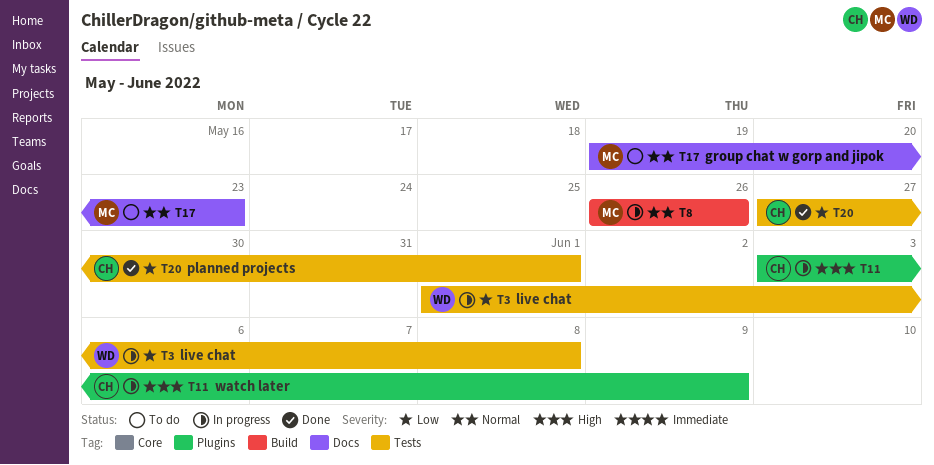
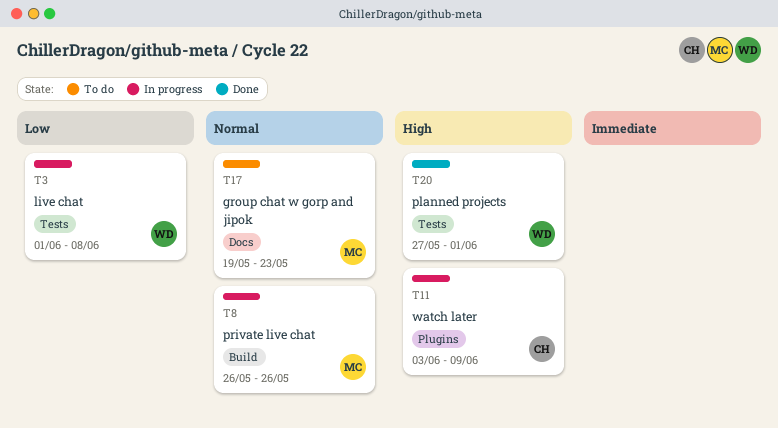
T20, owner: CH -> WD
T20, priority: Low -> High

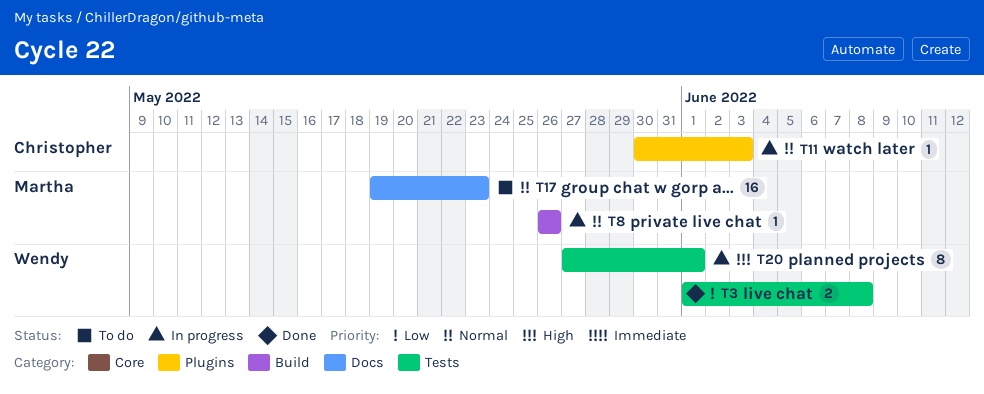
T3, status: In progress -> Done
T11, priority: High -> Normal
T11, start: Jun 3 -> May 30
T11, due: Jun 9 -> Jun 3
T20, status: Done -> In progress

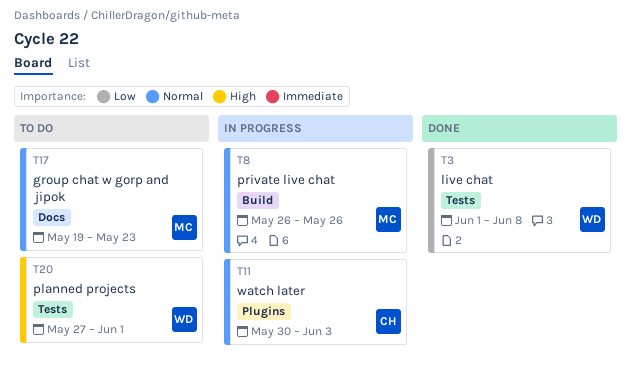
T20, status: In progress -> To do

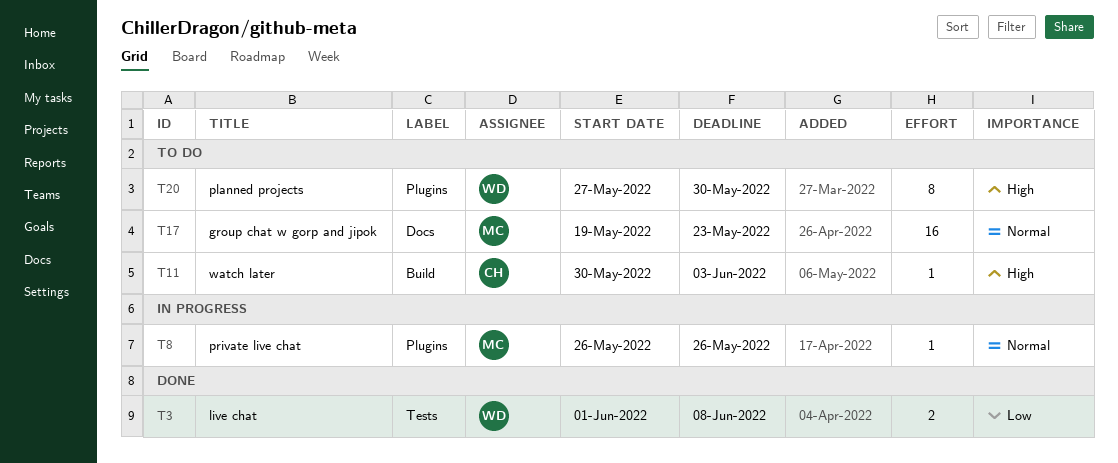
T8, label: Build -> Plugins
T11, status: In progress -> To do
T11, priority: Normal -> High
T11, label: Plugins -> Build
T20, label: Tests -> Plugins
T20, due: Jun 1 -> May 30

